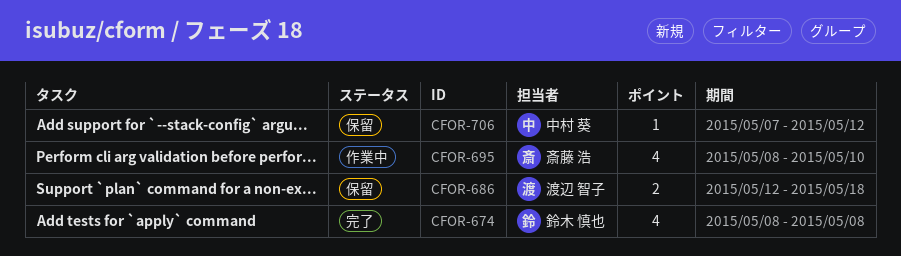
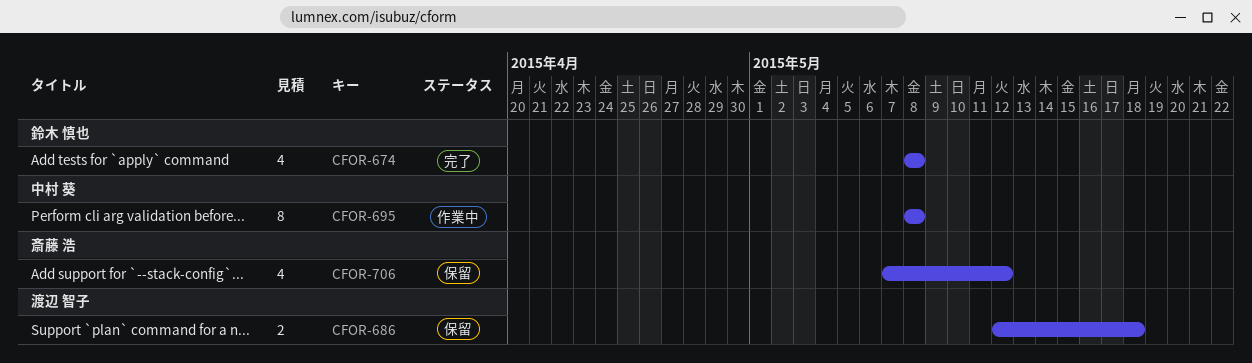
CFOR-695, owner: 斎藤 浩 -> 中村 葵
CFOR-695, estimate: 4 -> 8
CFOR-695, due: May 10 -> May 8
CFOR-706, owner: 中村 葵 -> 斎藤 浩
CFOR-706, estimate: 1 -> 4

